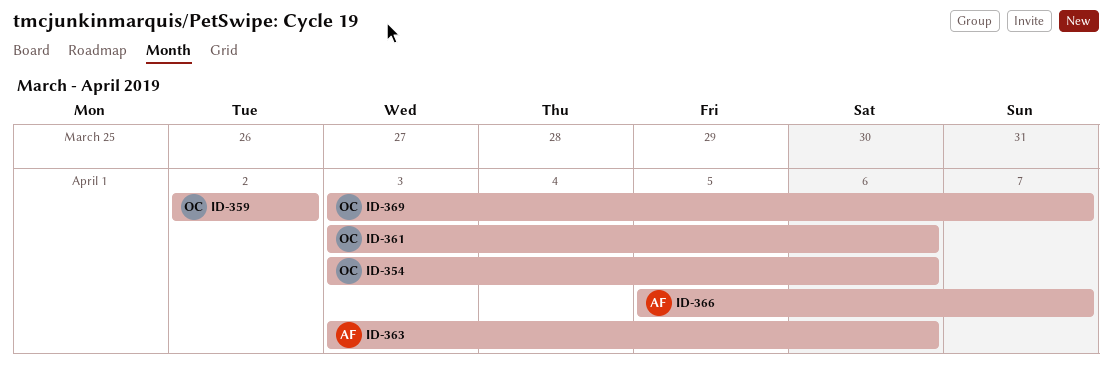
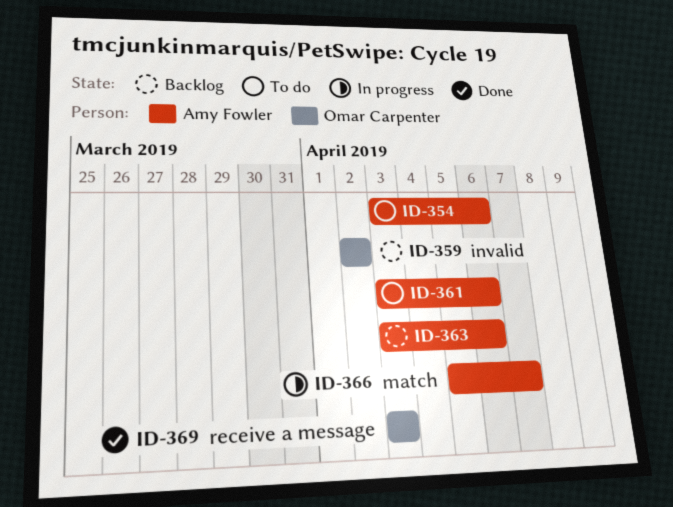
ID-354, owner: Omar Carpenter -> Amy Fowler
ID-361, owner: Omar Carpenter -> Amy Fowler
ID-369, due: Apr 7 -> Apr 3

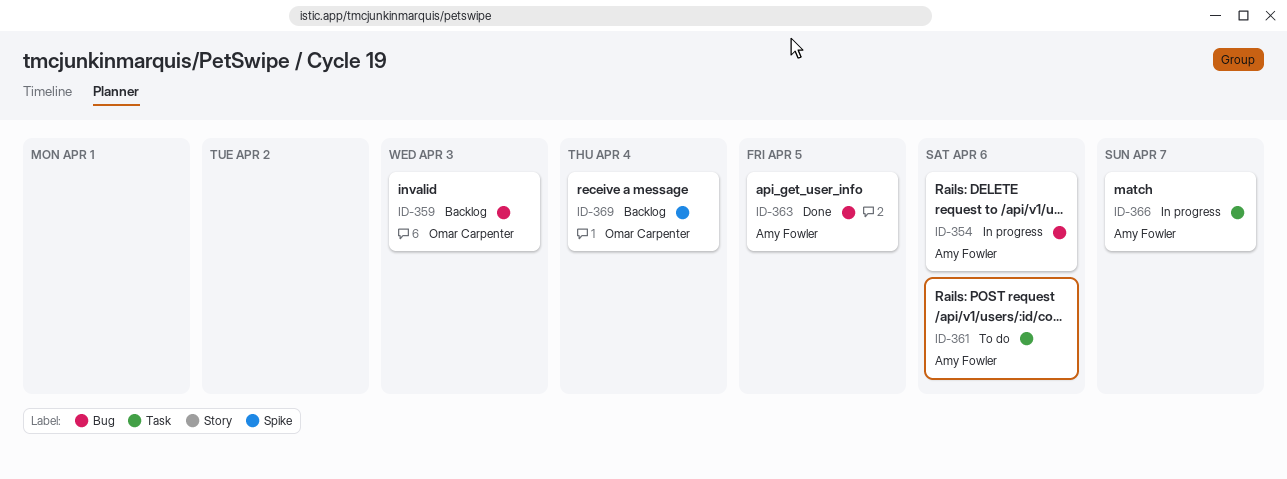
ID-354, status: To do -> In progress
ID-359, due: Apr 2 -> Apr 3
ID-363, status: Backlog -> Done
ID-363, due: Apr 6 -> Apr 5
ID-369, status: Done -> Backlog
ID-369, due: Apr 3 -> Apr 4

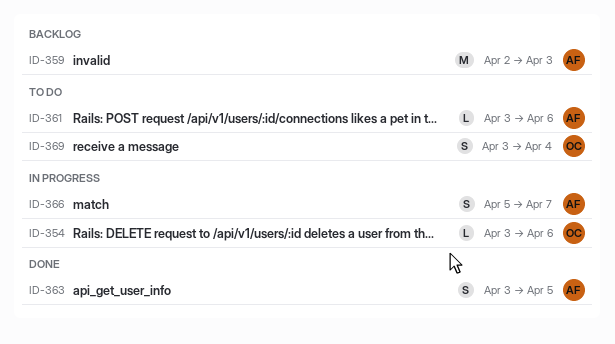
ID-354, owner: Amy Fowler -> Omar Carpenter
ID-359, owner: Omar Carpenter -> Amy Fowler
ID-369, status: Backlog -> To do

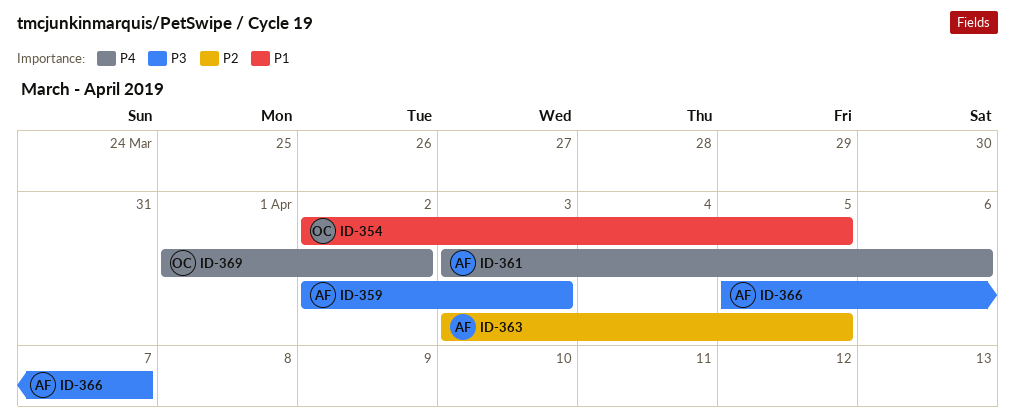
ID-354, start: Apr 3 -> Apr 2
ID-354, due: Apr 6 -> Apr 5
ID-369, start: Apr 3 -> Apr 1
ID-369, due: Apr 4 -> Apr 2

